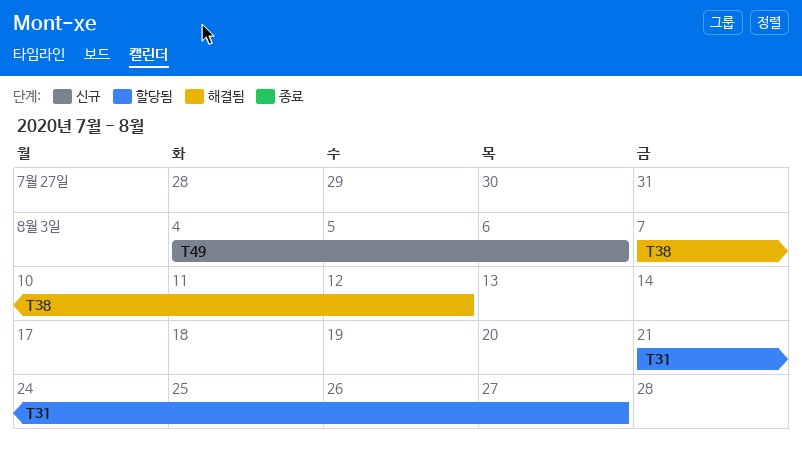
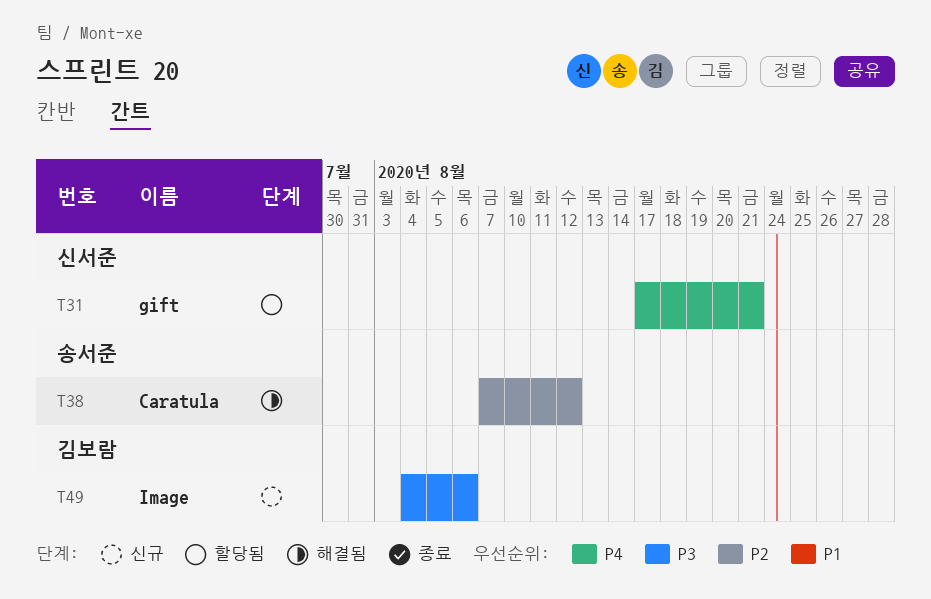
T31, start: Aug 21 -> Aug 17
T31, due: Aug 27 -> Aug 21

